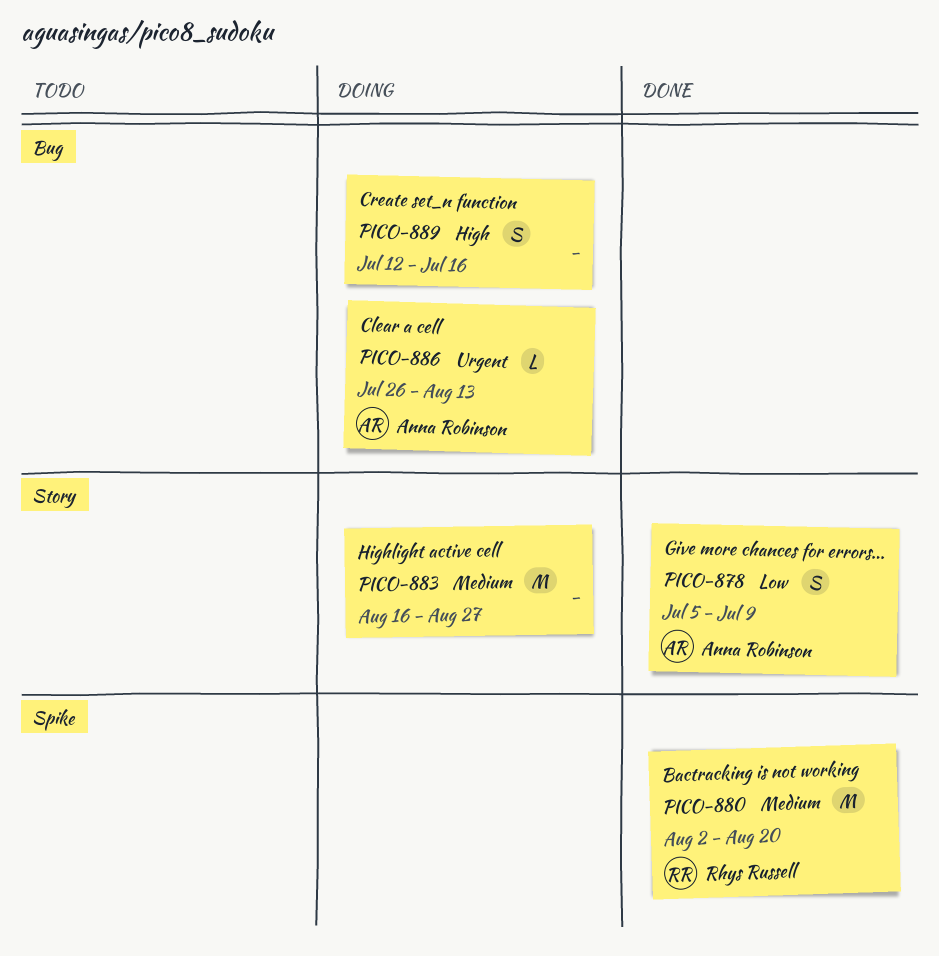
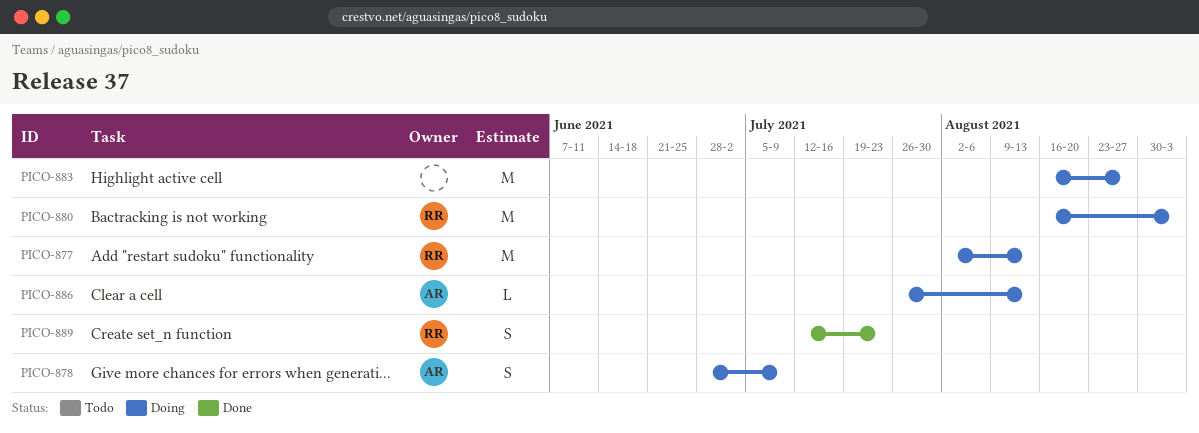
PICO-877: none -> present
PICO-878, status: Done -> Doing
PICO-878, start: Jul 5 -> Jun 28
PICO-880, status: Done -> Doing
PICO-880, start: Aug 2 -> Aug 16
PICO-880, due: Aug 20 -> Sep 3
PICO-889, status: Doing -> Done
PICO-889, owner: none -> Rhys Russell
PICO-889, due: Jul 16 -> Jul 23

